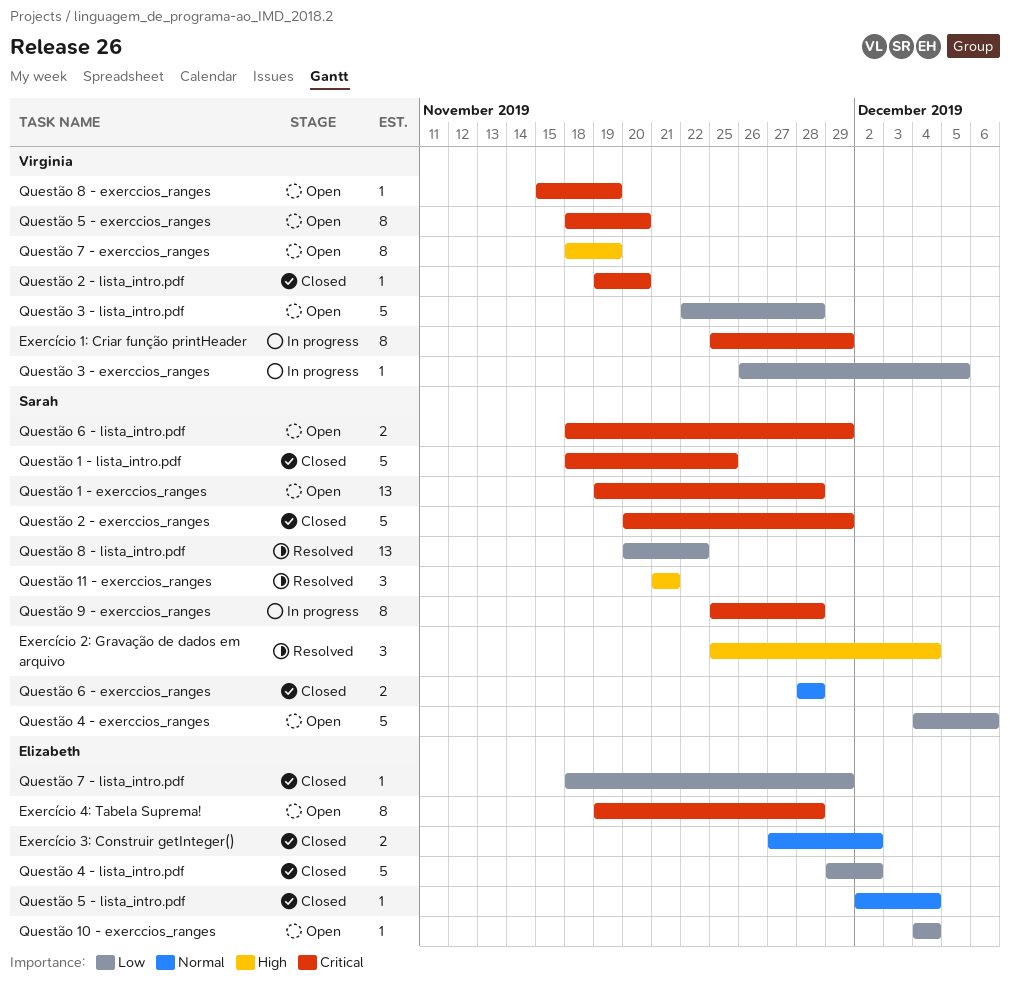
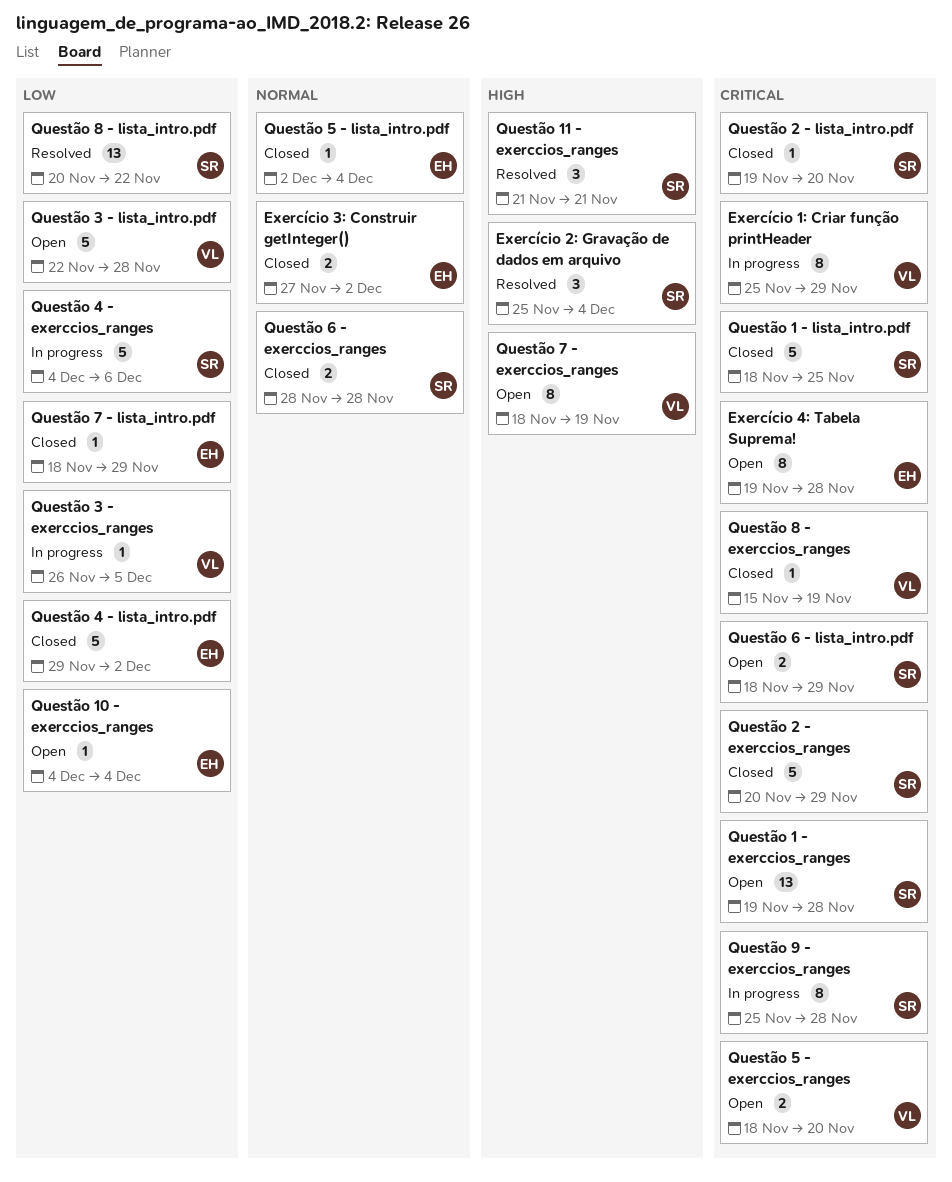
Questão 2 - lista_intro.pdf, owner: Virginia -> Sarah
Questão 4 - exerccios_ranges, status: Open -> In progress
Questão 5 - exerccios_ranges, estimate: 8 -> 2
Questão 8 - exerccios_ranges, status: Open -> Closed

